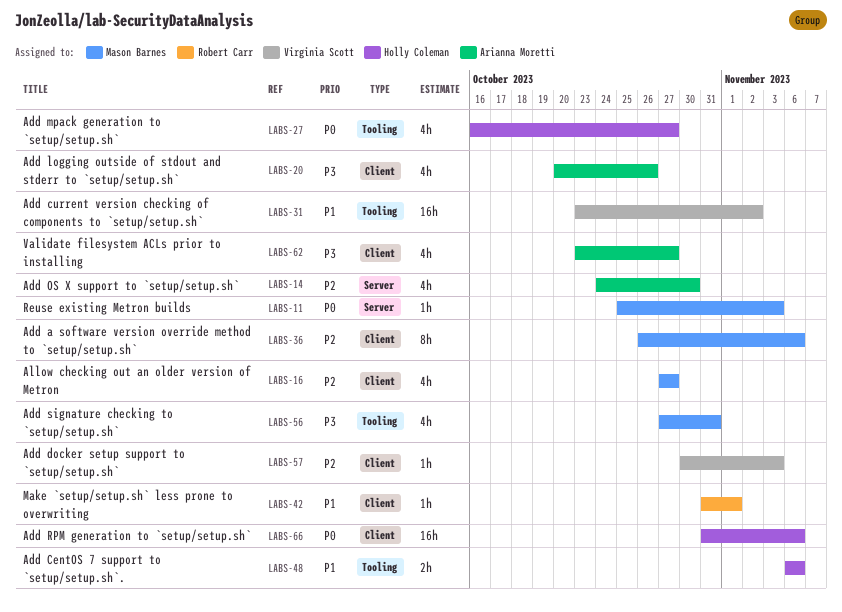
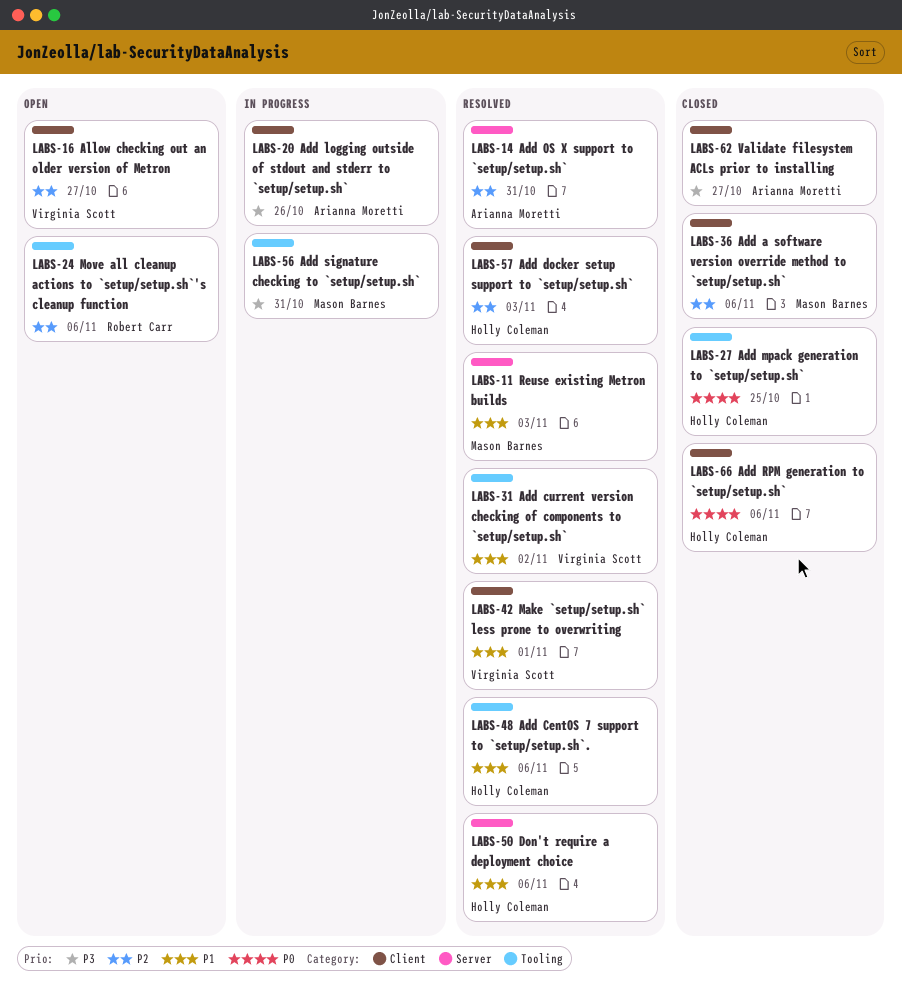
LABS-11, priority: P0 -> P1
LABS-14, due: Oct 30 -> Oct 31
LABS-16, owner: Mason Barnes -> Virginia Scott
LABS-24: none -> present
LABS-27, due: Oct 27 -> Oct 25
LABS-42, owner: Robert Carr -> Virginia Scott
LABS-50: none -> present
LABS-57, owner: Virginia Scott -> Holly Coleman

